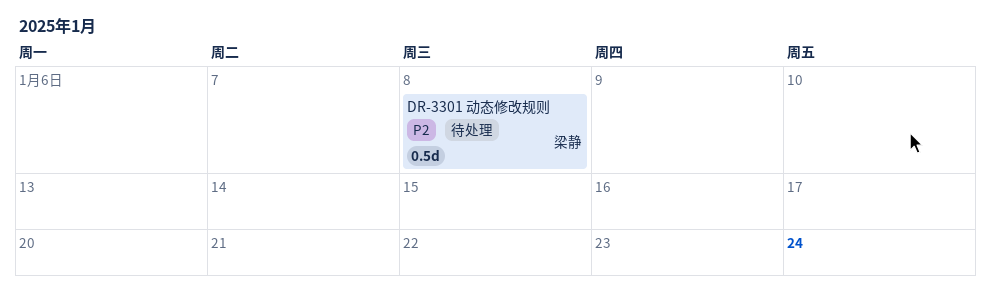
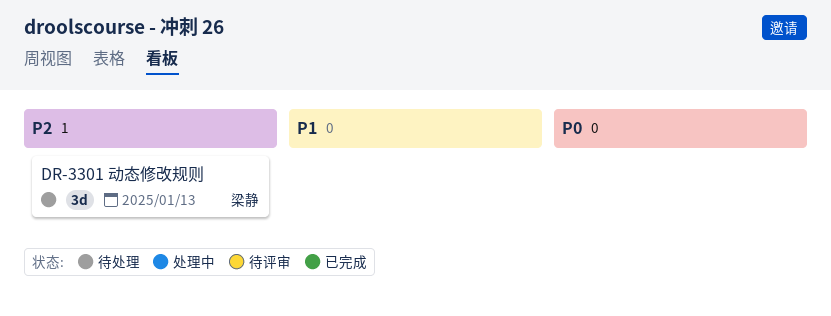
DR-3301, estimate: 0.5d -> 3d
DR-3301, due: Jan 8 -> Jan 13

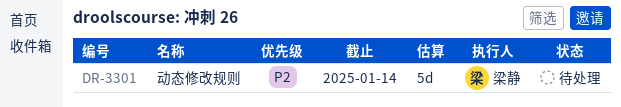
DR-3301, estimate: 3d -> 5d
DR-3301, due: Jan 13 -> Jan 14

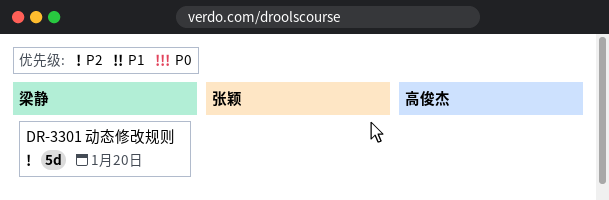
DR-3301, due: Jan 14 -> Jan 20

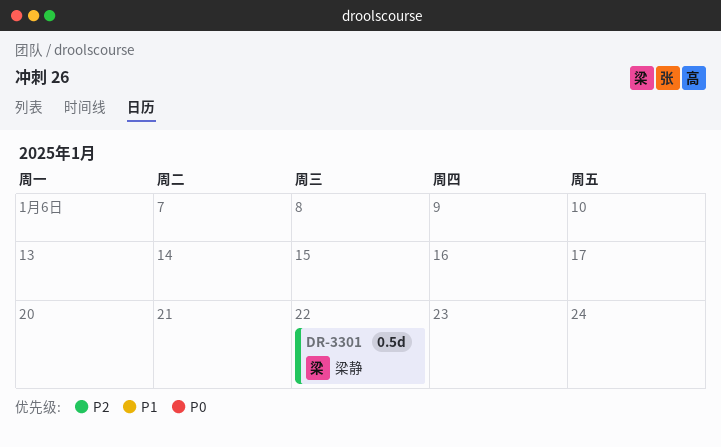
DR-3301, estimate: 5d -> 0.5d
DR-3301, due: Jan 20 -> Jan 22

